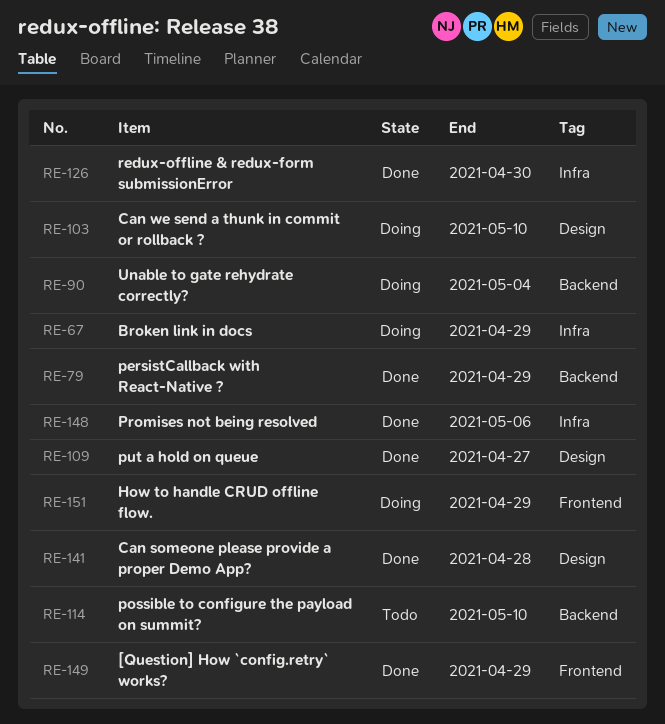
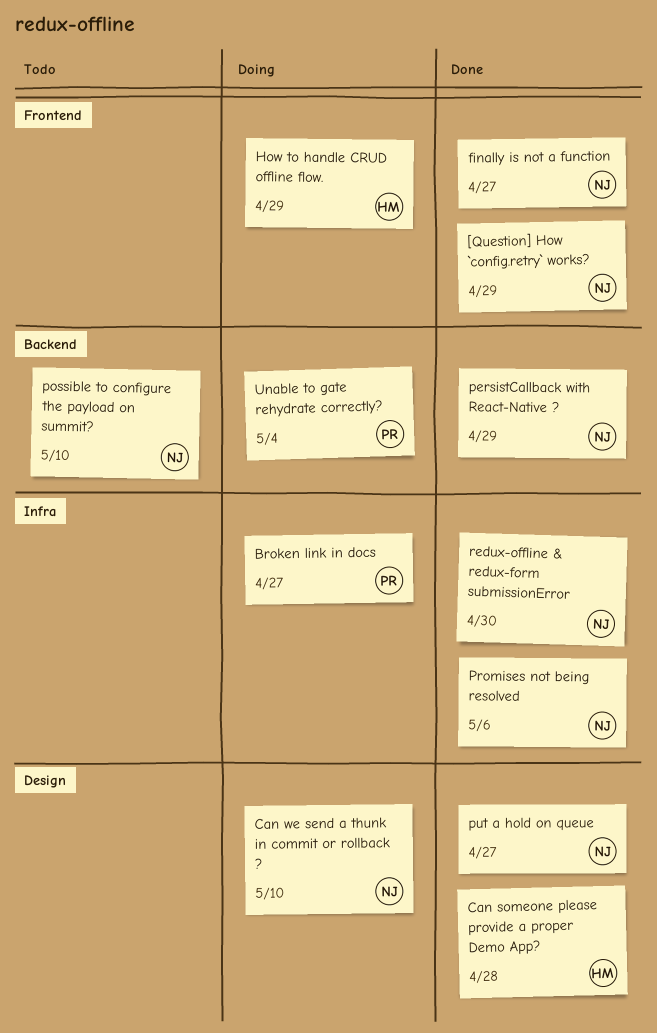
Broken link in docs, due: Apr 29 -> Apr 27
finally is not a function: none -> present

